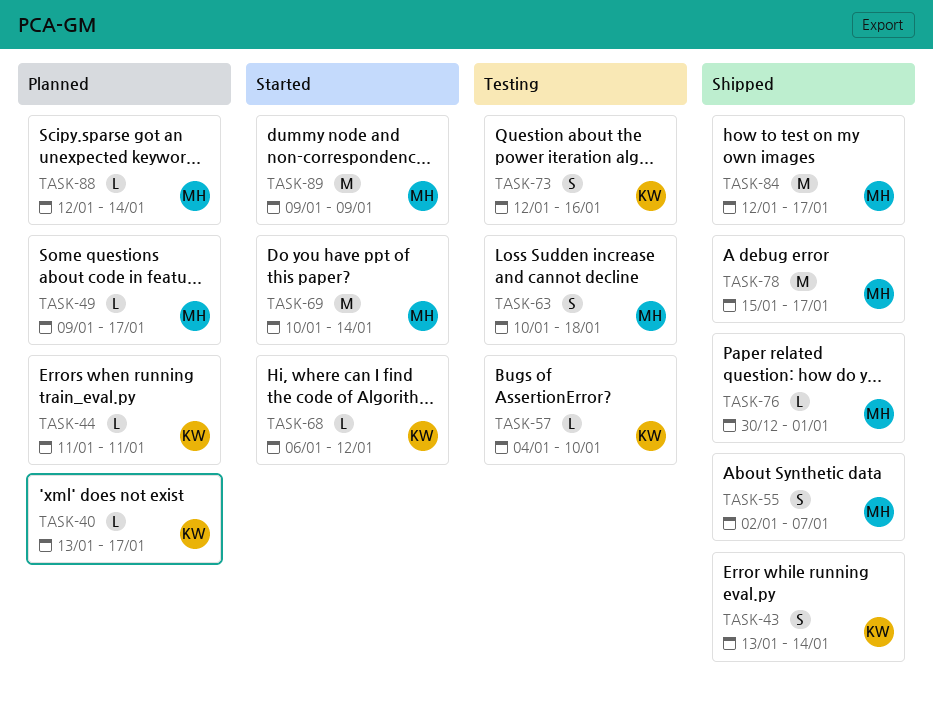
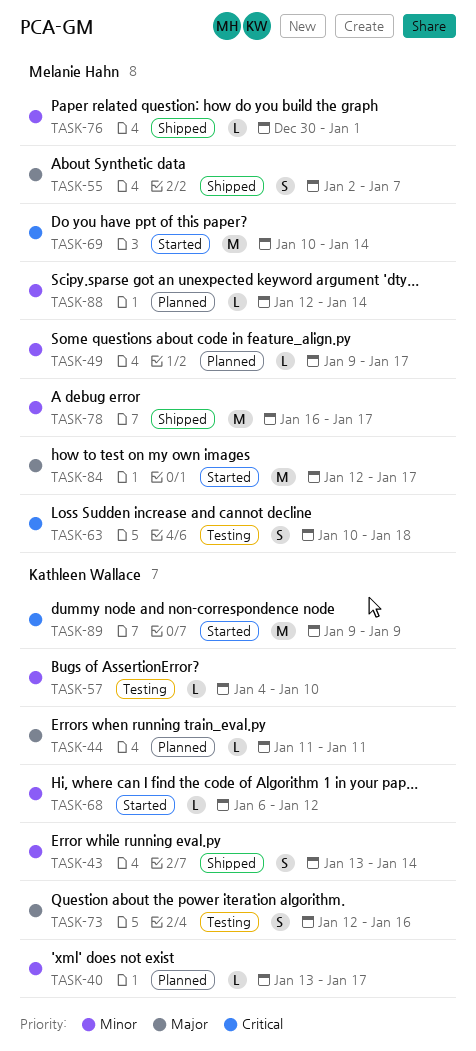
TASK-78, start: Jan 15 -> Jan 16
TASK-84, status: Shipped -> Started
TASK-89, owner: Melanie Hahn -> Kathleen Wallace

